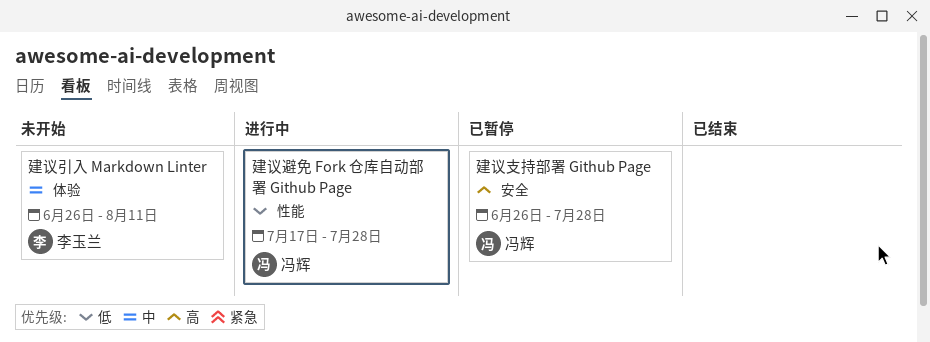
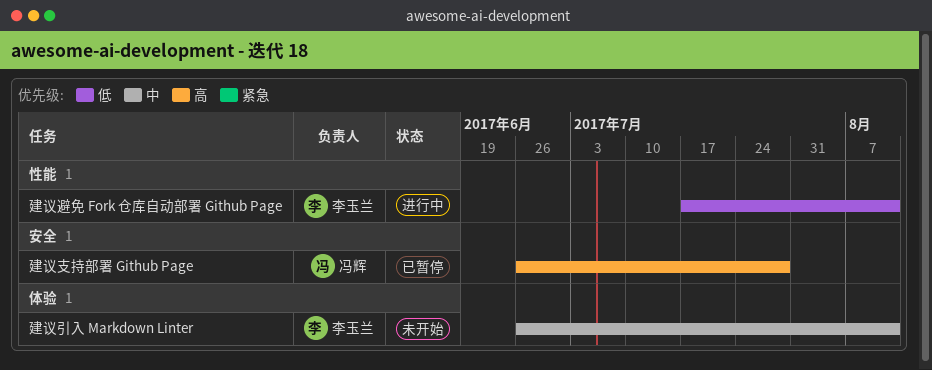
建议避免 Fork 仓库自动部署 Github Page, owner: 冯辉 -> 李玉兰
建议避免 Fork 仓库自动部署 Github Page, due: Jul 28 -> Aug 11

